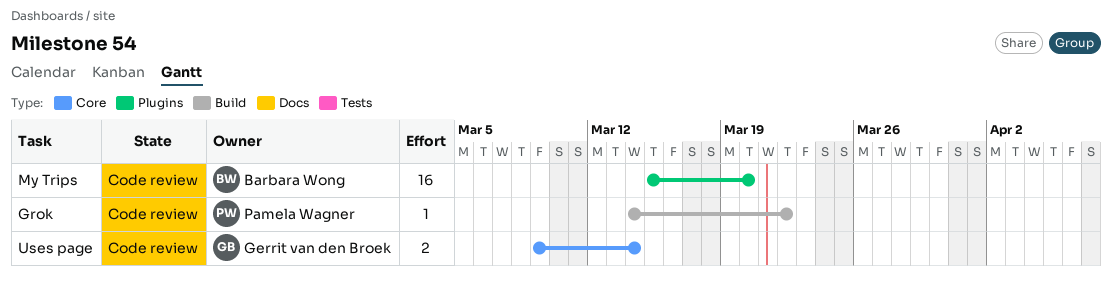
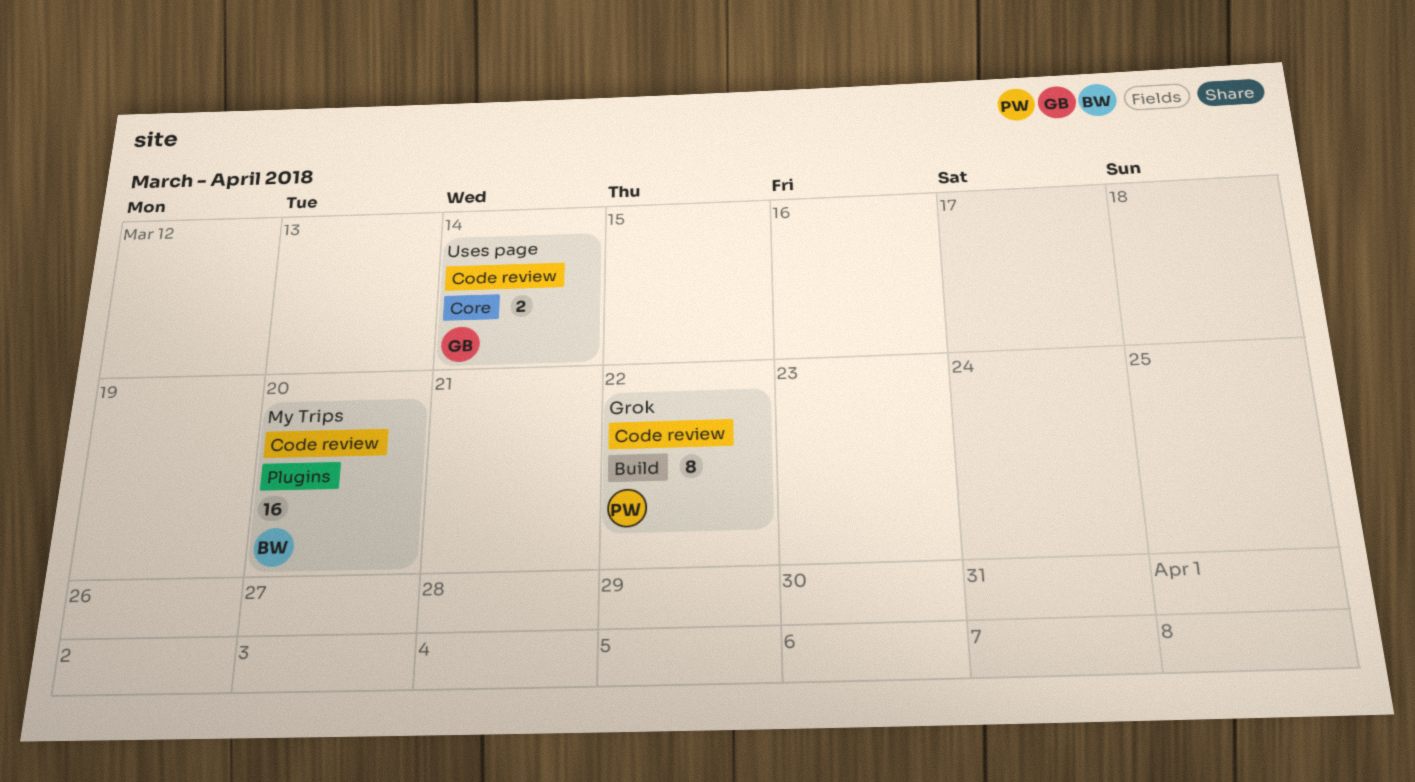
Grok, estimate: 1 -> 8

